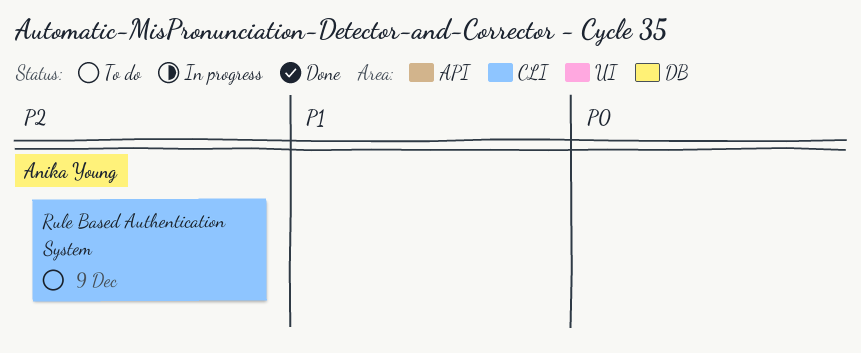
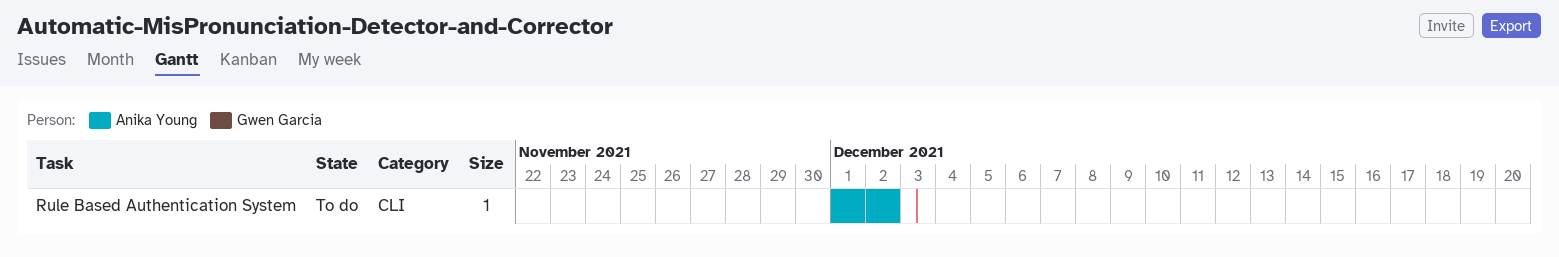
Rule Based Authentication System, due: Dec 9 -> Dec 2

